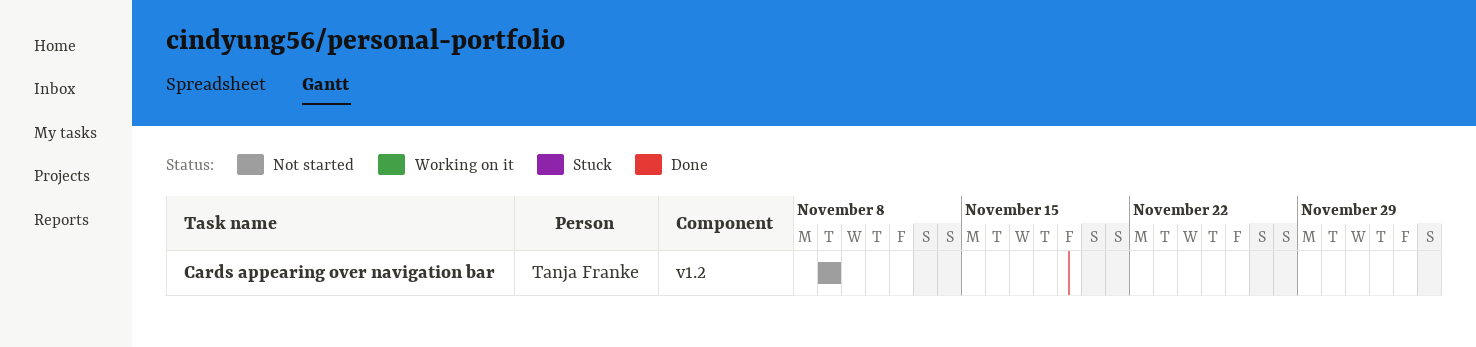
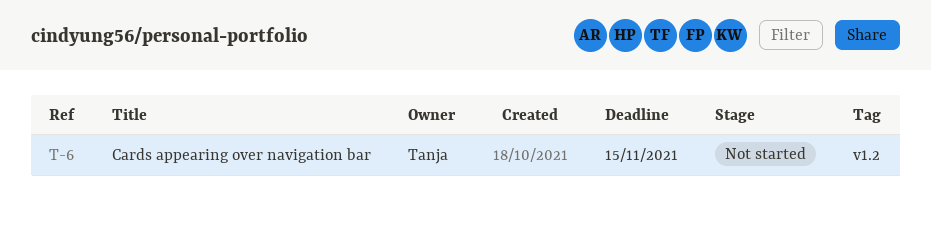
Cards appearing over navigation bar, due: Nov 9 -> Nov 15

